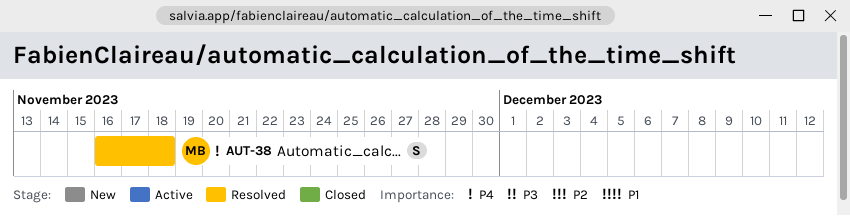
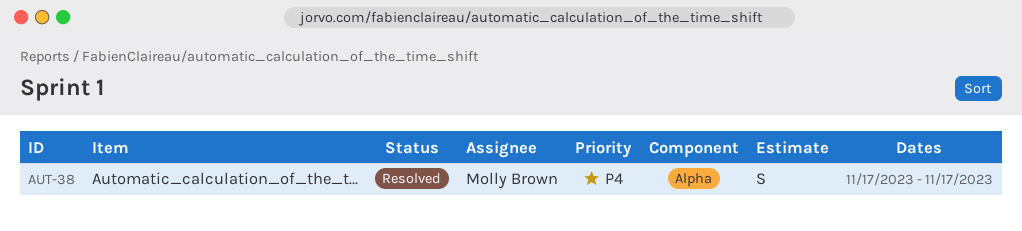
AUT-38, start: Nov 16 -> Nov 17
AUT-38, due: Nov 18 -> Nov 17

